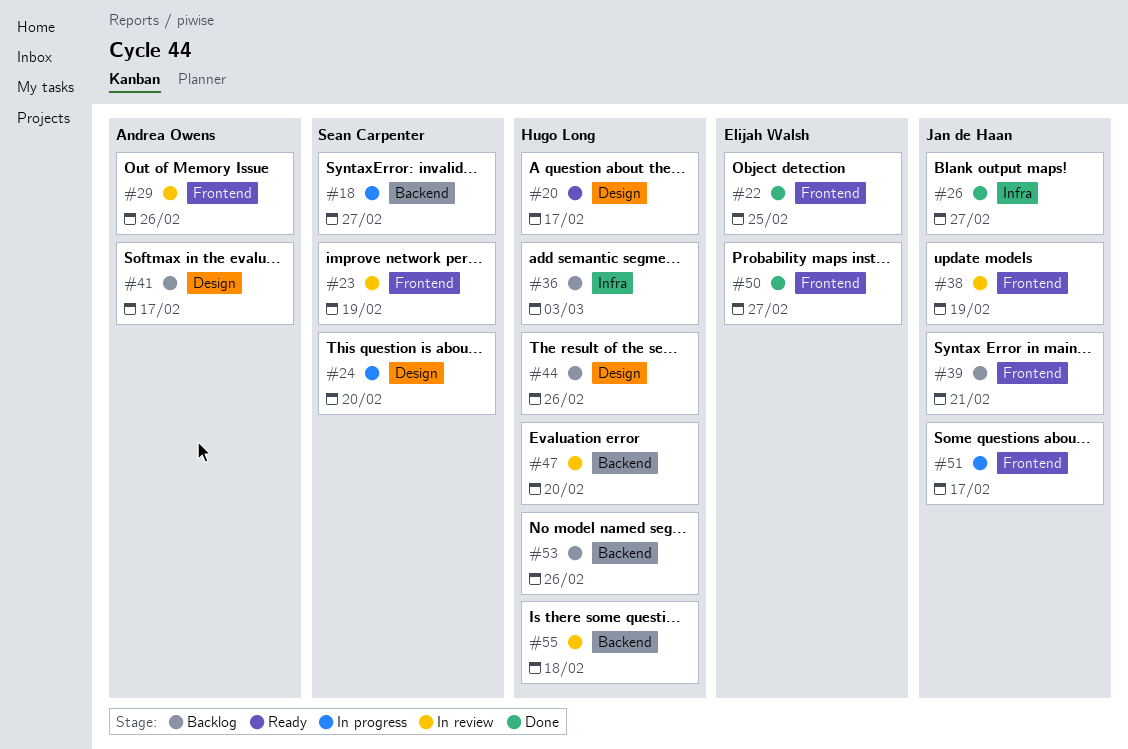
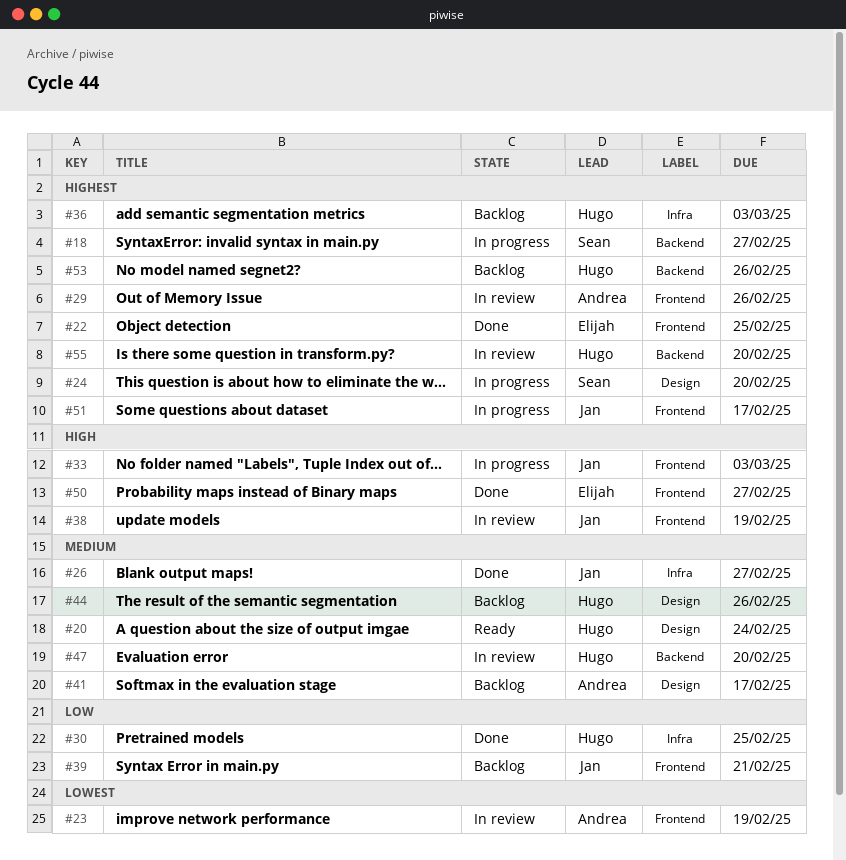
#20, due: Feb 17 -> Feb 24
#23, owner: Sean Carpenter -> Andrea Owens
#30: none -> present
#33: none -> present
#55, due: Feb 18 -> Feb 20

